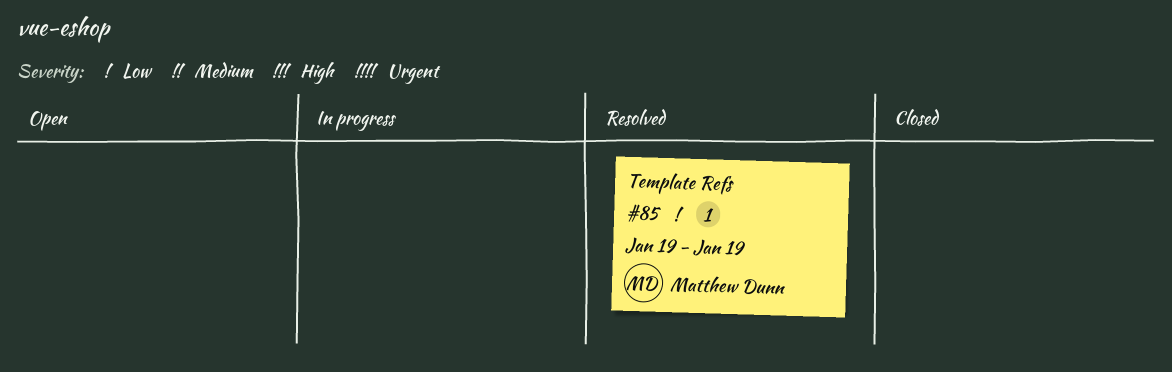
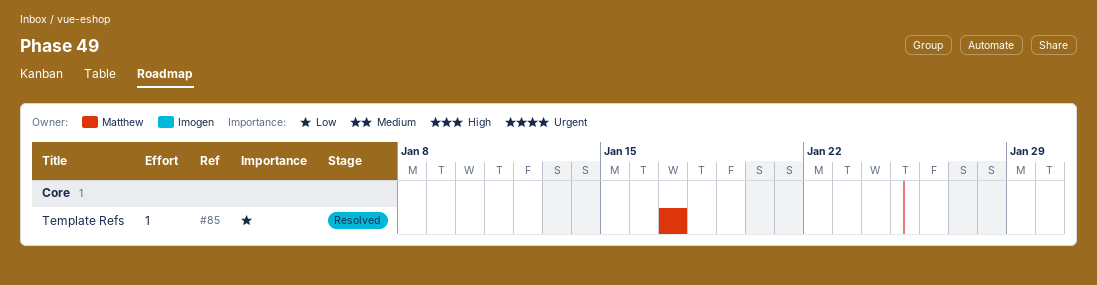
#85, start: Jan 19 -> Jan 17
#85, due: Jan 19 -> Jan 17

